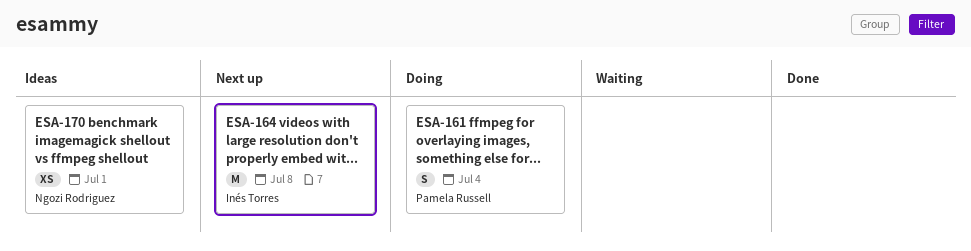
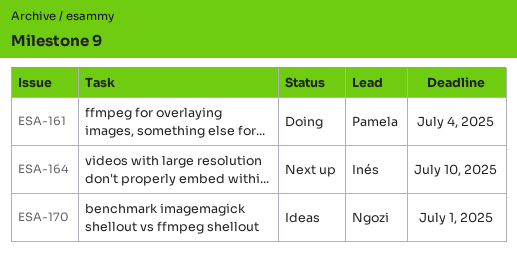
ESA-164, due: Jul 8 -> Jul 10

